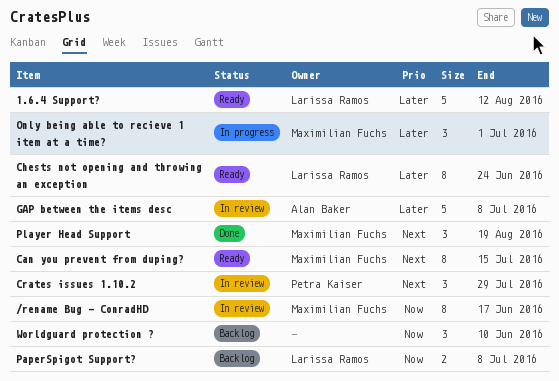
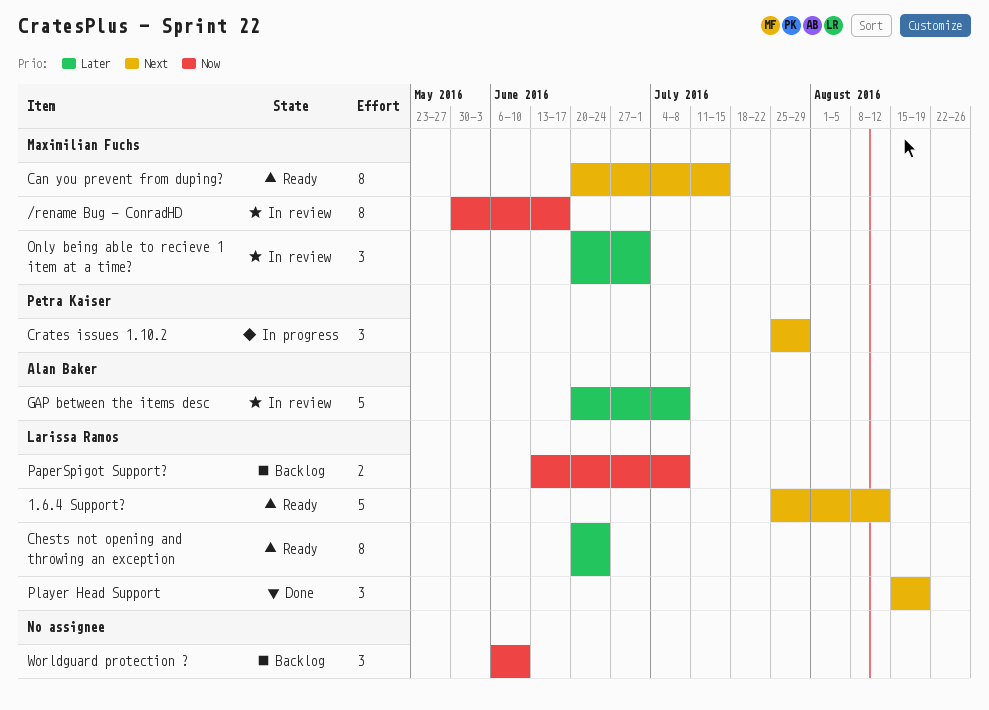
1.6.4 Support?, priority: Later -> Next
Crates issues 1.10.2, status: In review -> In progress
Only being able to recieve 1 item at a time?, status: In progress -> In review
Player Head Support, owner: Maximilian Fuchs -> Larissa Ramos

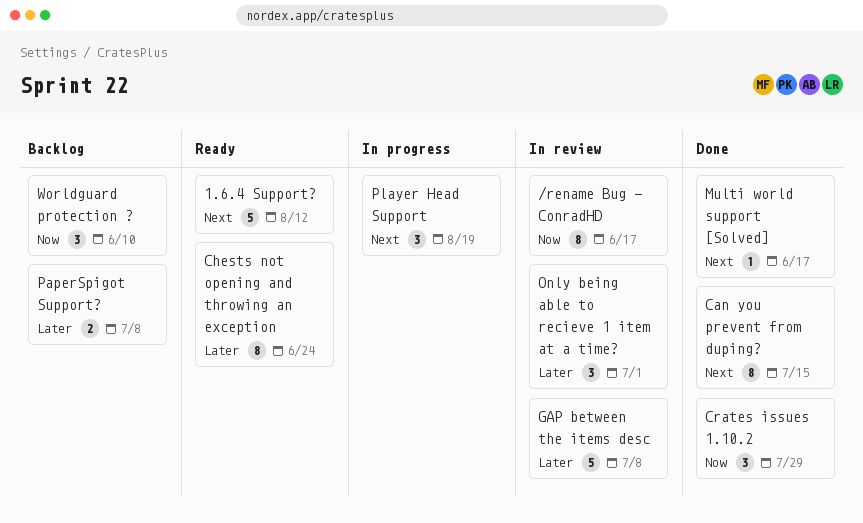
Can you prevent from duping?, status: Ready -> Done
Crates issues 1.10.2, status: In progress -> Done
Crates issues 1.10.2, priority: Next -> Now
Multi world support [Solved]: none -> present
PaperSpigot Support?, priority: Now -> Later
Player Head Support, status: Done -> In progress

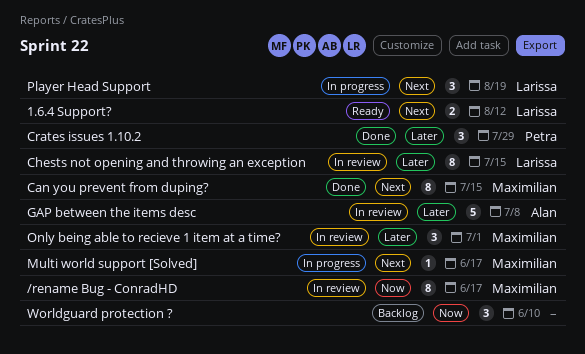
1.6.4 Support?, estimate: 5 -> 2
Chests not opening and throwing an exception, status: Ready -> In review
Chests not opening and throwing an exception, due: Jun 24 -> Jul 15
Crates issues 1.10.2, priority: Now -> Later
Multi world support [Solved], status: Done -> In progress
PaperSpigot Support?: present -> none

